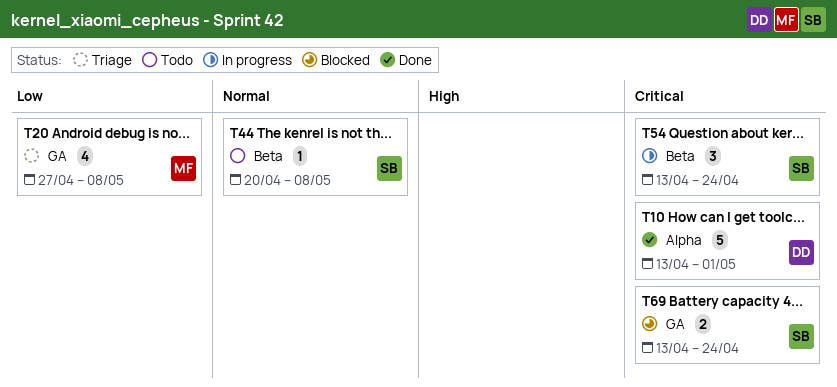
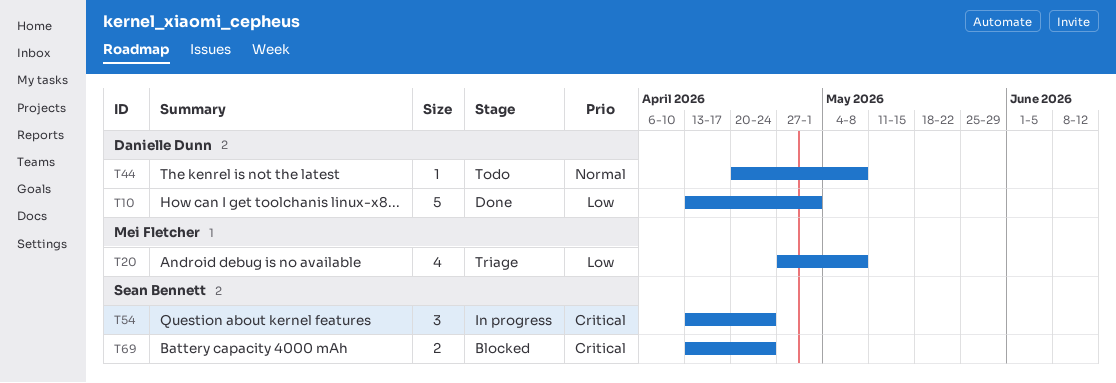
T10, priority: Critical -> Low
T44, owner: Sean Bennett -> Danielle Dunn

